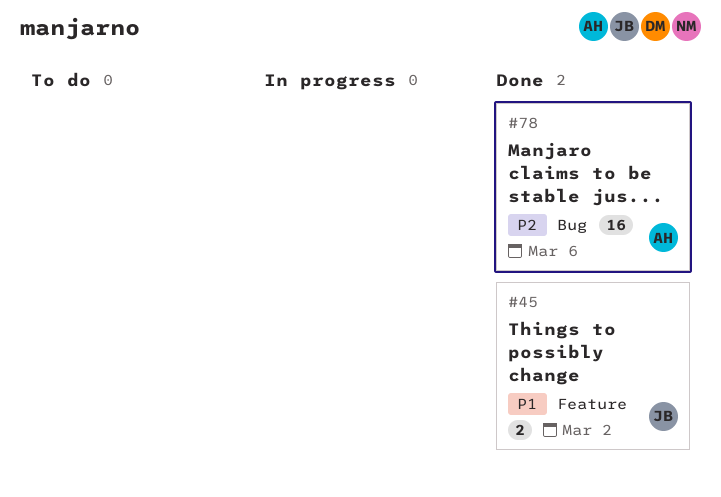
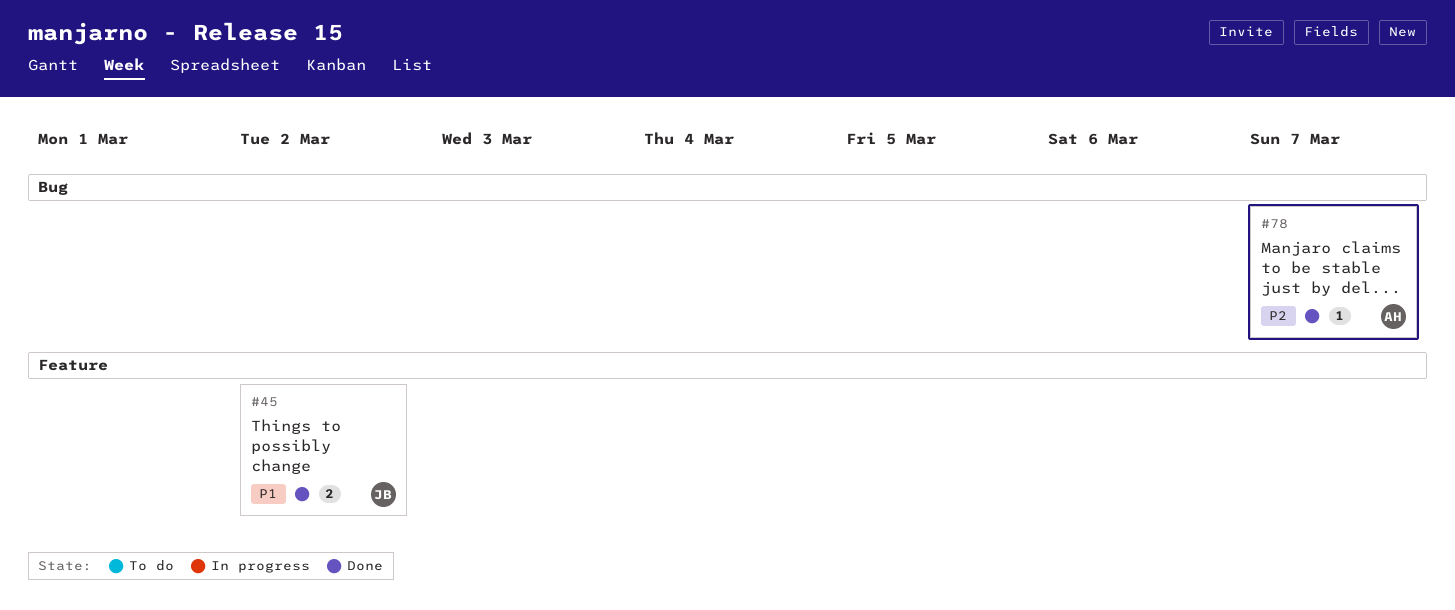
#78, estimate: 16 -> 1
#78, due: Mar 6 -> Mar 7

